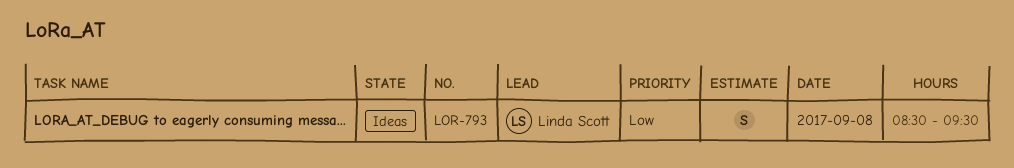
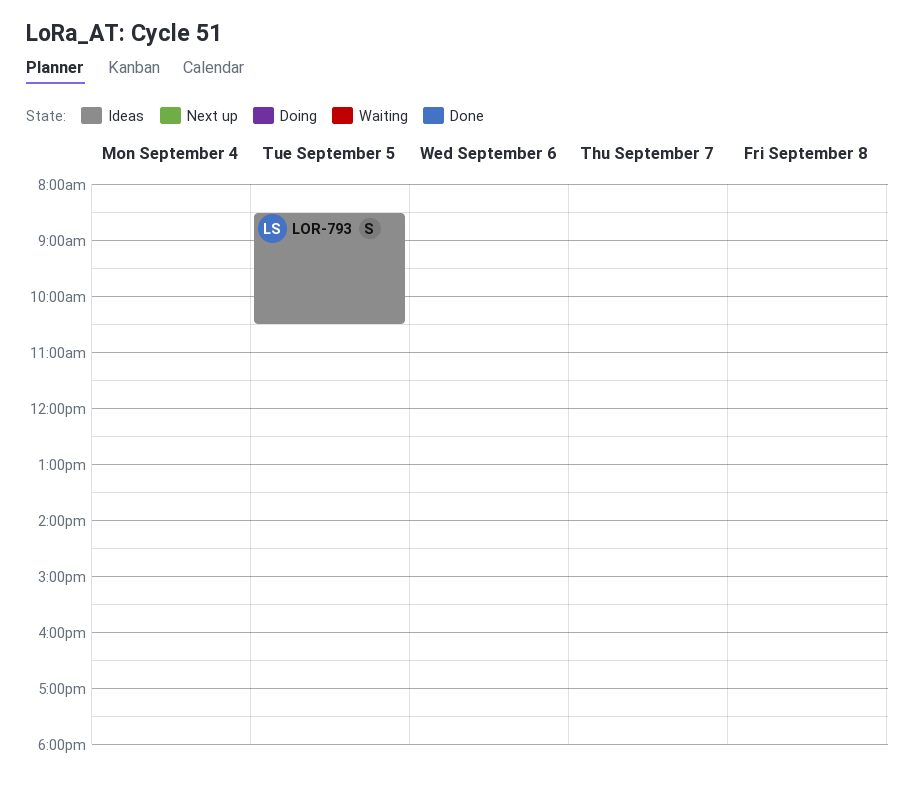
LOR-793, day: Sep 8 -> Sep 5
LOR-793, ends: 09:30 -> 10:30

